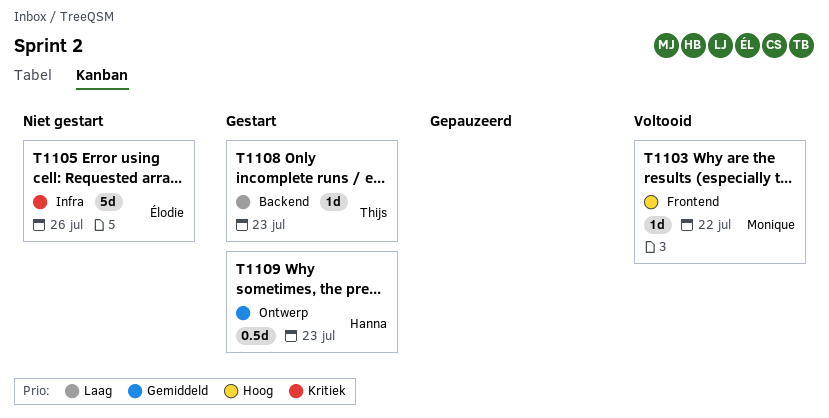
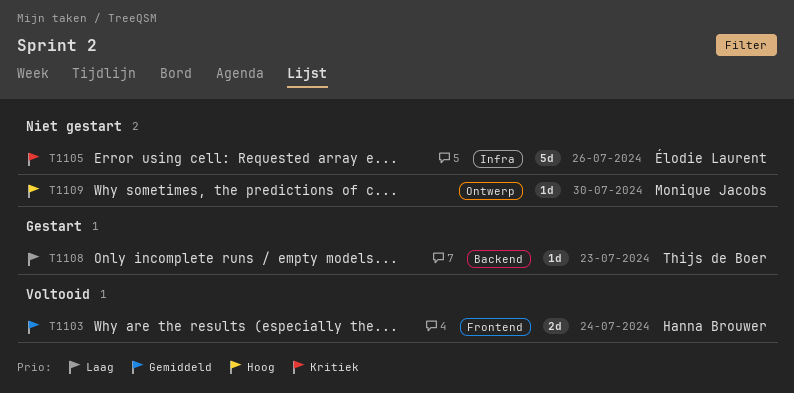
T1103, owner: Monique Jacobs -> Hanna Brouwer
T1103, priority: Hoog -> Gemiddeld
T1103, estimate: 1d -> 2d
T1103, due: Jul 22 -> Jul 24
T1109, status: Gestart -> Niet gestart
T1109, owner: Hanna Brouwer -> Monique Jacobs
T1109, priority: Gemiddeld -> Hoog
T1109, estimate: 0.5d -> 1d
T1109, due: Jul 23 -> Jul 30

